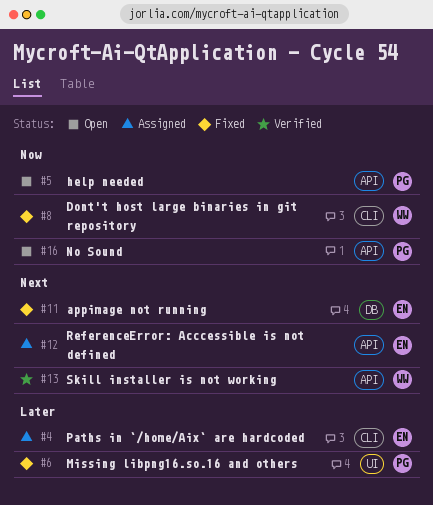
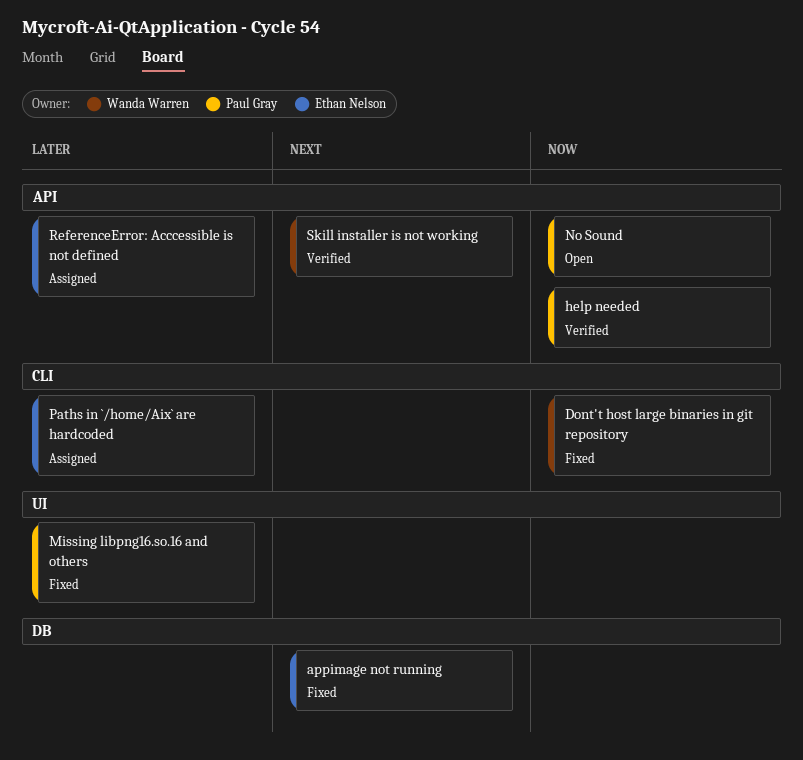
help needed, status: Open -> Verified
ReferenceError: Acccessible is not defined, priority: Next -> Later

